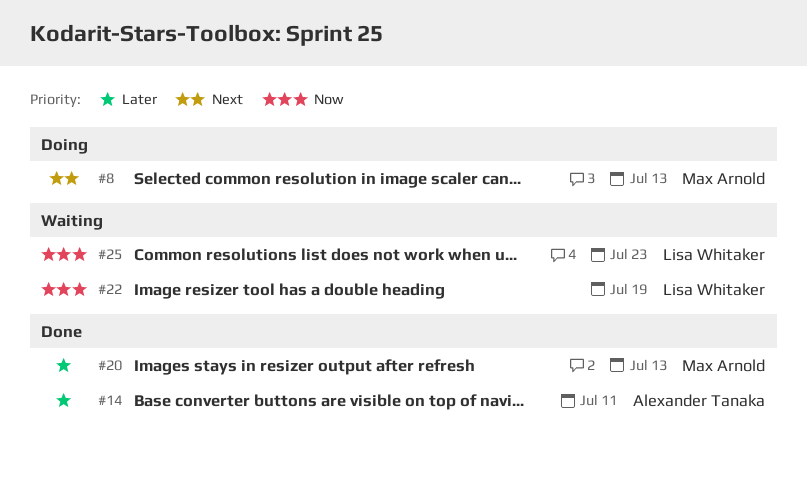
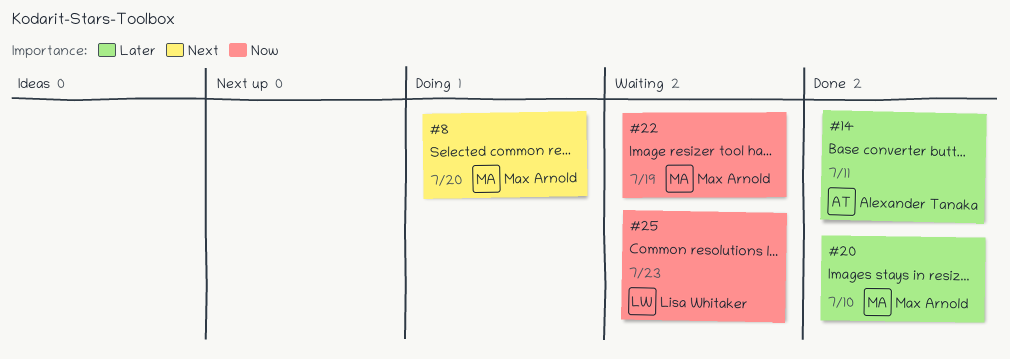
#8, due: Jul 13 -> Jul 20
#20, due: Jul 13 -> Jul 10
#22, owner: Lisa Whitaker -> Max Arnold

